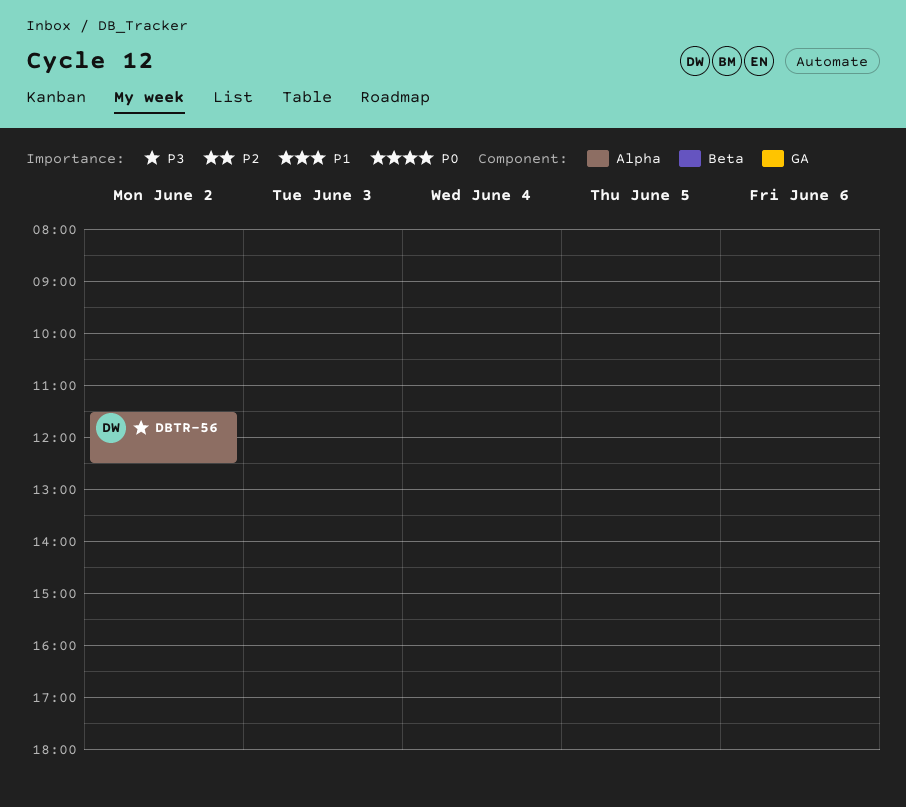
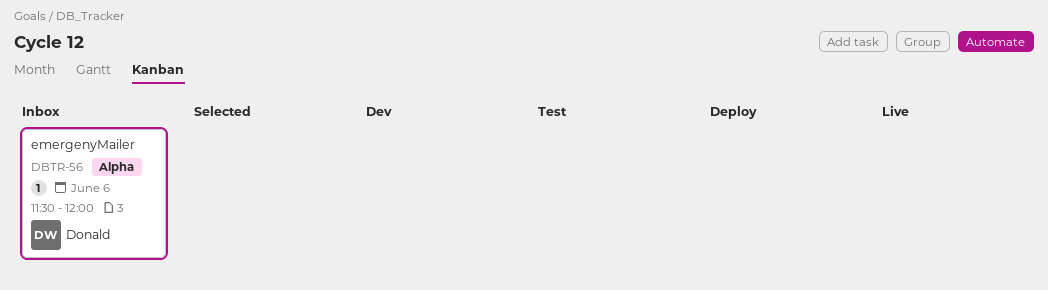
DBTR-56, day: Jun 2 -> Jun 6
DBTR-56, ends: 12:30 -> 12:00

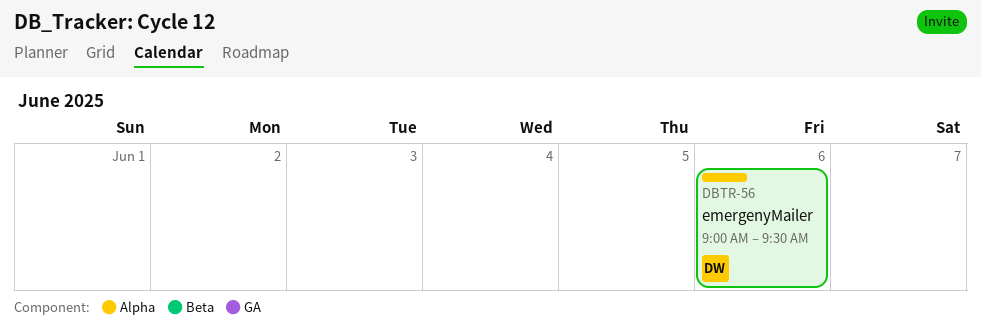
DBTR-56, begins: 11:30 -> 09:00
DBTR-56, ends: 12:00 -> 09:30

